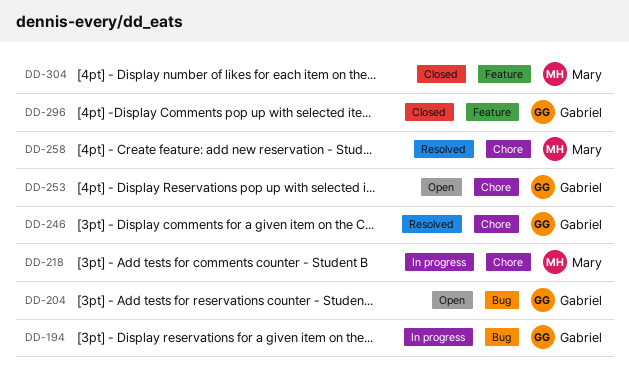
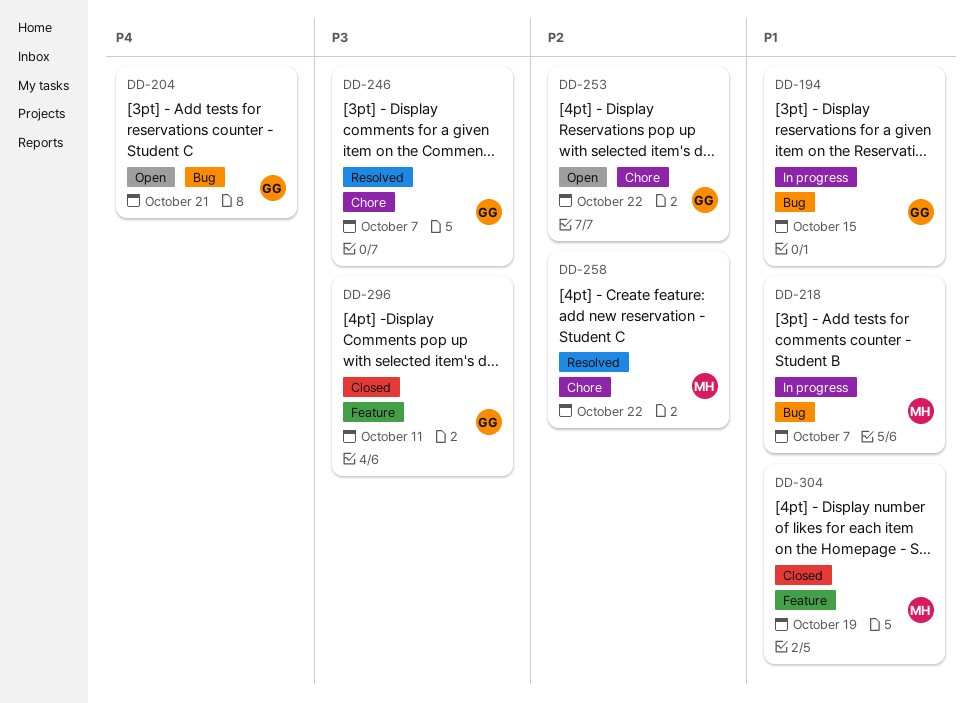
DD-218, label: Chore -> Bug

